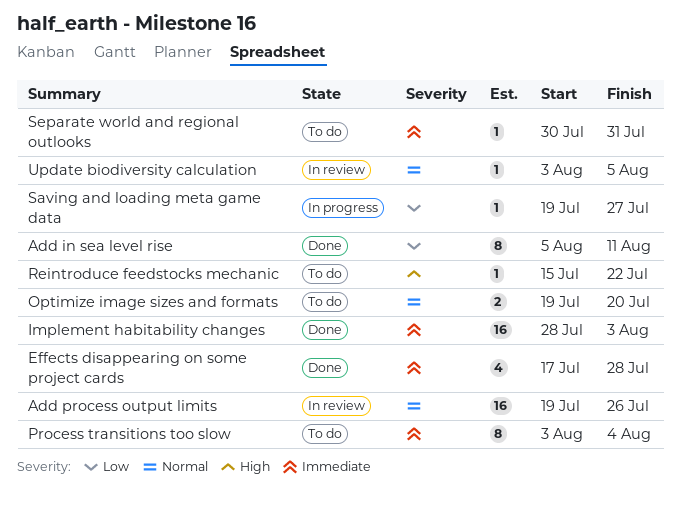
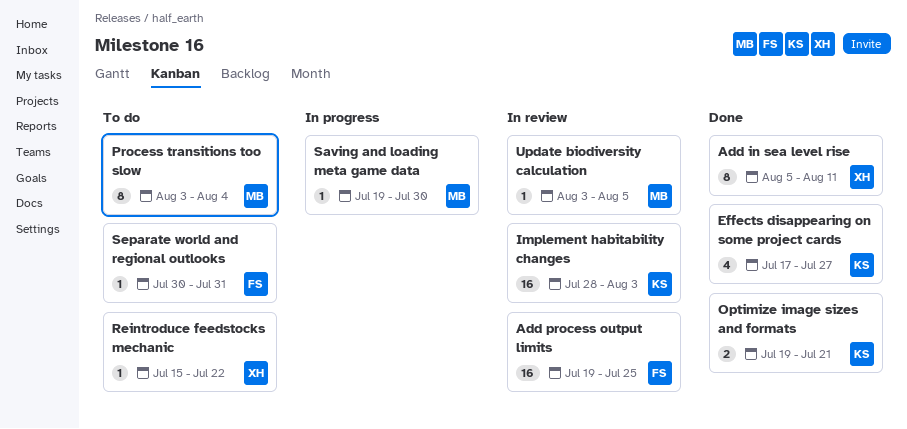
Add process output limits, due: Jul 26 -> Jul 25
Effects disappearing on some project cards, due: Jul 28 -> Jul 27
Implement habitability changes, status: Done -> In review
Optimize image sizes and formats, status: To do -> Done
Optimize image sizes and formats, due: Jul 20 -> Jul 21
Saving and loading meta game data, due: Jul 27 -> Jul 30

